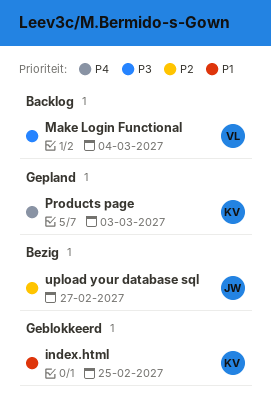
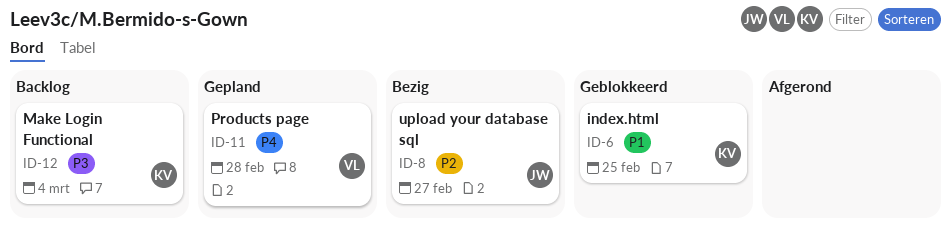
Make Login Functional, owner: VL -> KV
Products page, owner: KV -> VL
Products page, due: Mar 3 -> Feb 28

